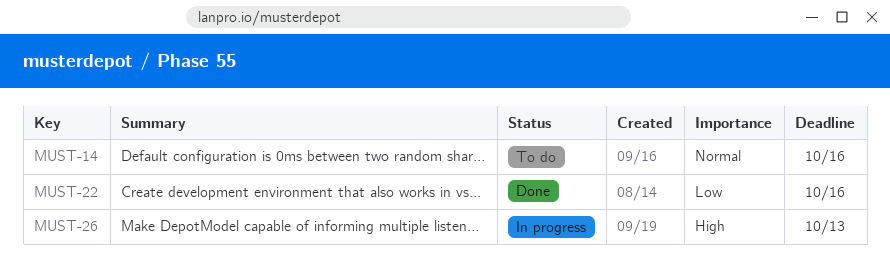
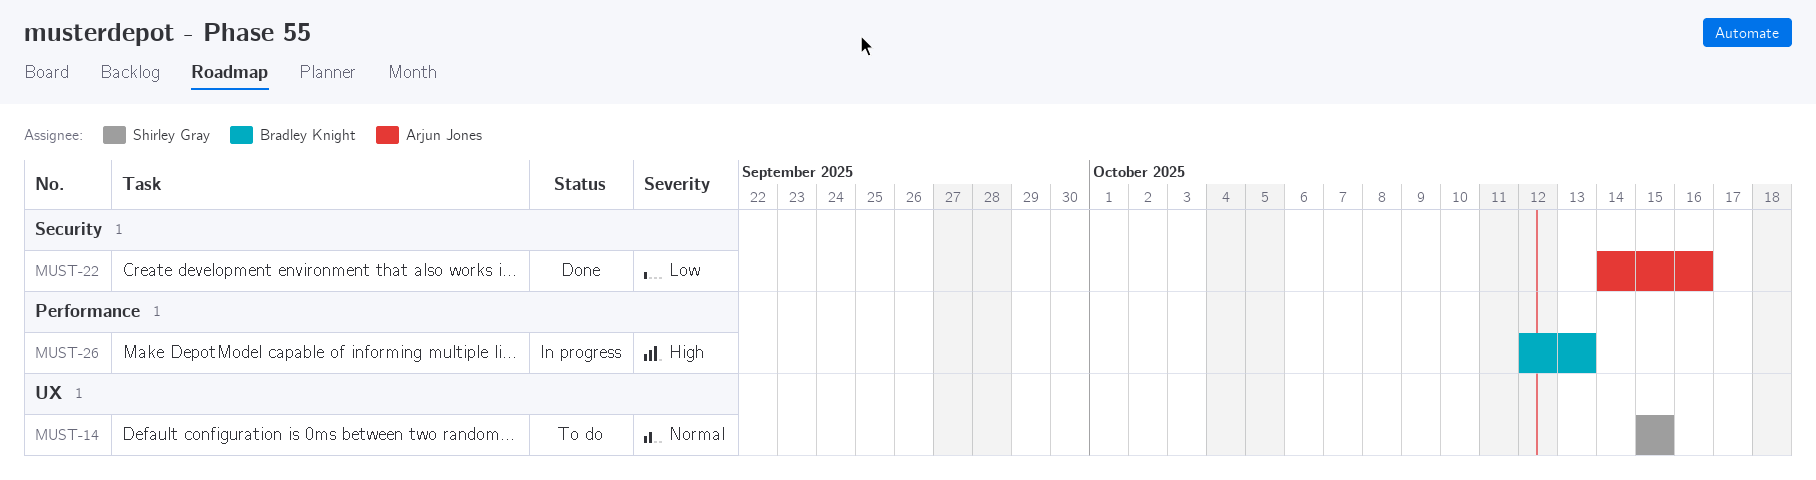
MUST-14, due: Oct 16 -> Oct 15

